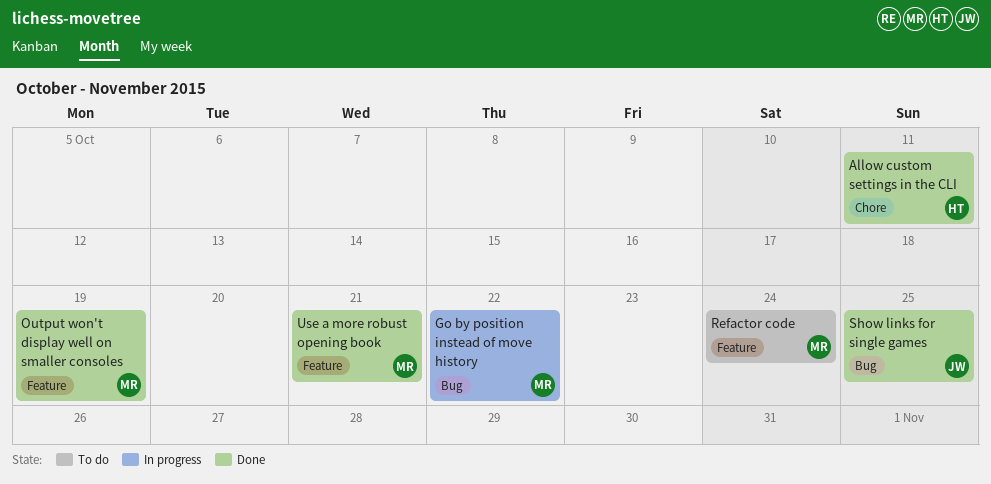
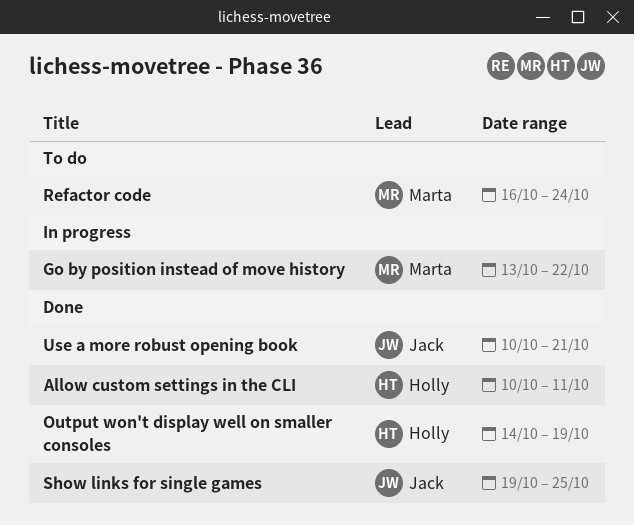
Output won't display well on smaller consoles, owner: Marta -> Holly
Use a more robust opening book, owner: Marta -> Jack

